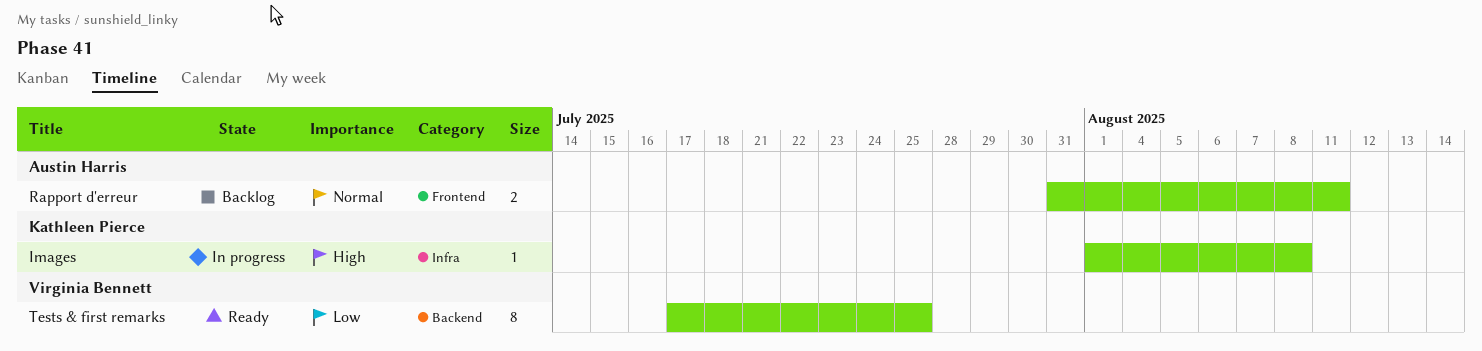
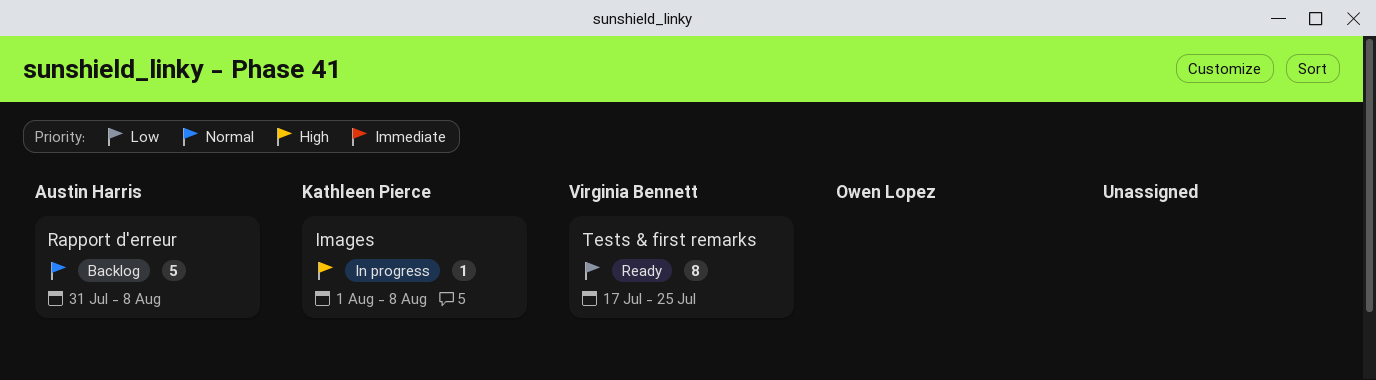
Rapport d'erreur, estimate: 2 -> 5
Rapport d'erreur, due: Aug 11 -> Aug 8

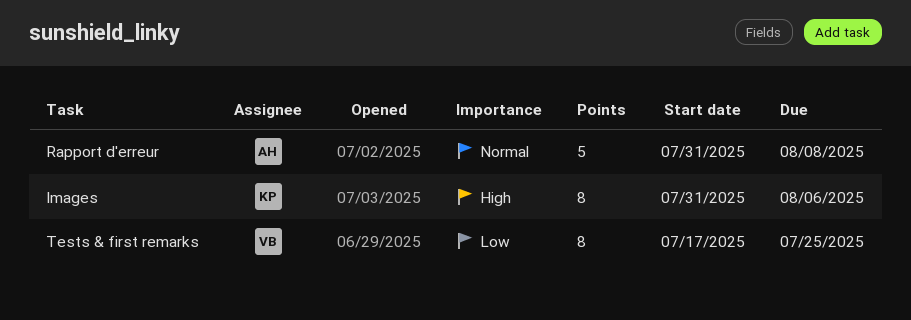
Images, estimate: 1 -> 8
Images, start: Aug 1 -> Jul 31
Images, due: Aug 8 -> Aug 6

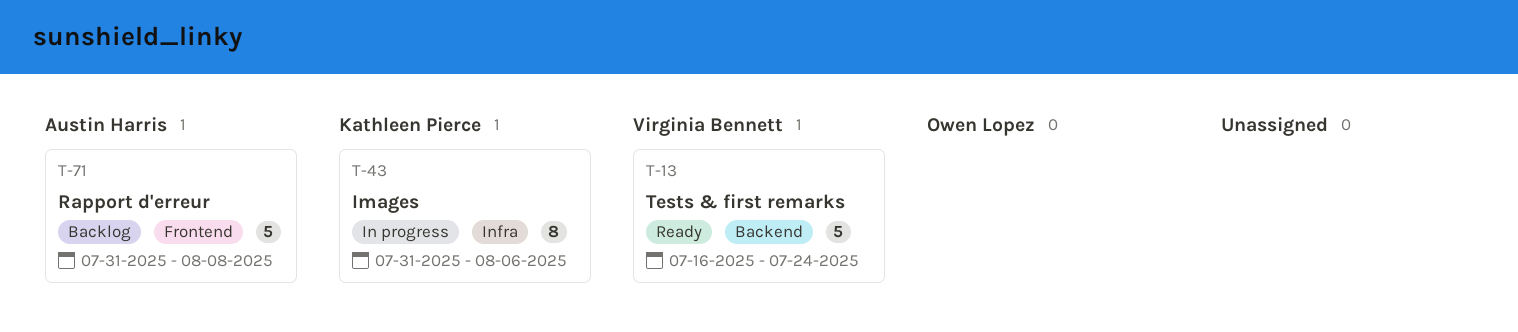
Tests & first remarks, estimate: 8 -> 5
Tests & first remarks, start: Jul 17 -> Jul 16
Tests & first remarks, due: Jul 25 -> Jul 24

